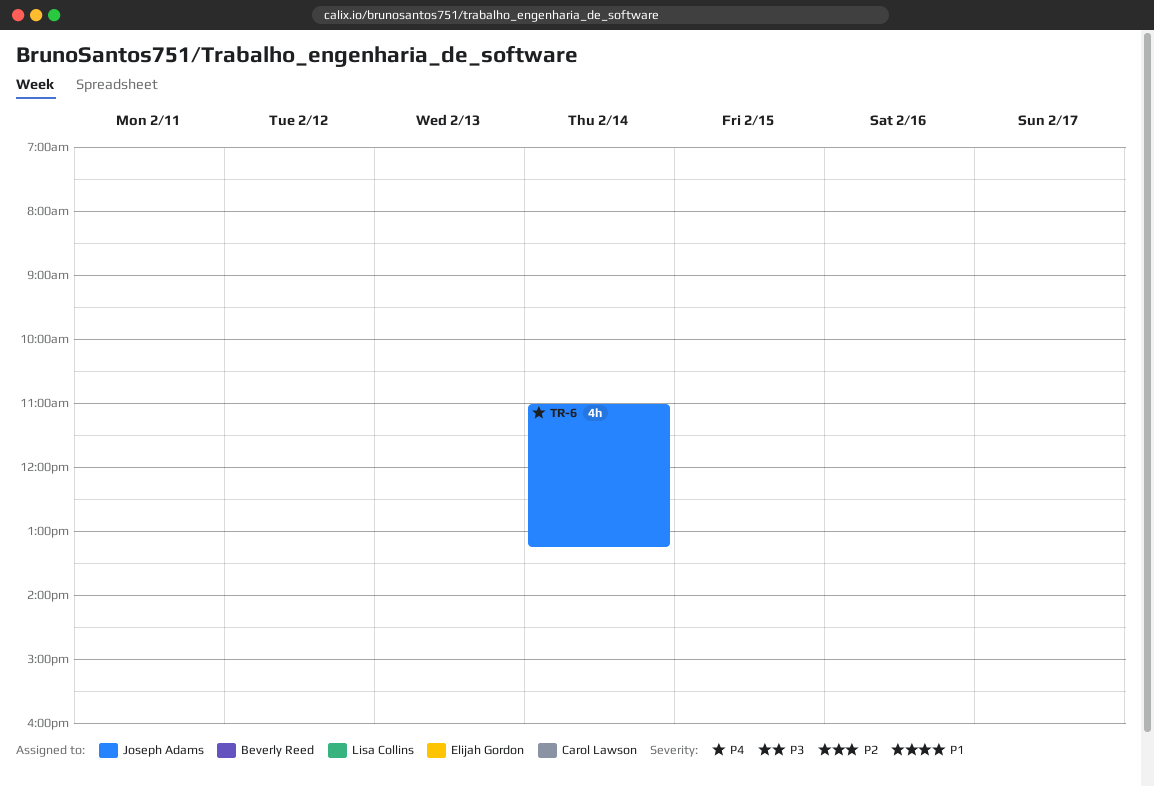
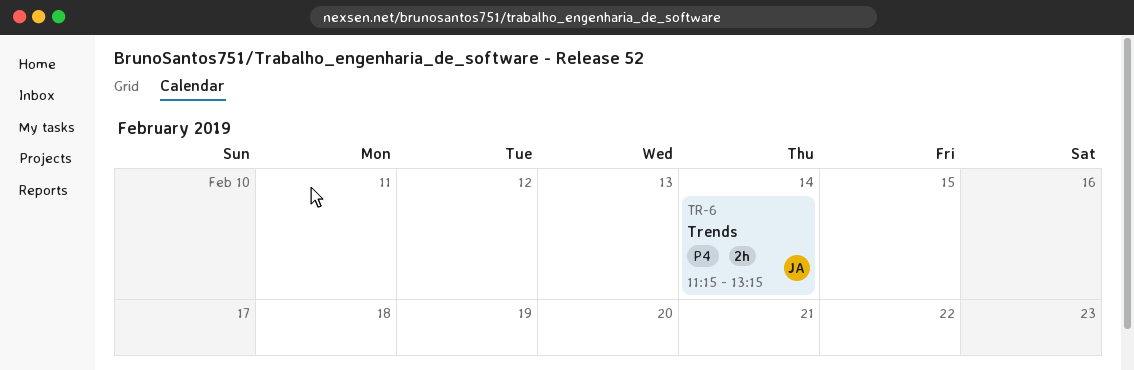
TR-6, estimate: 4h -> 2h
TR-6, begins: 11:00 -> 11:15

